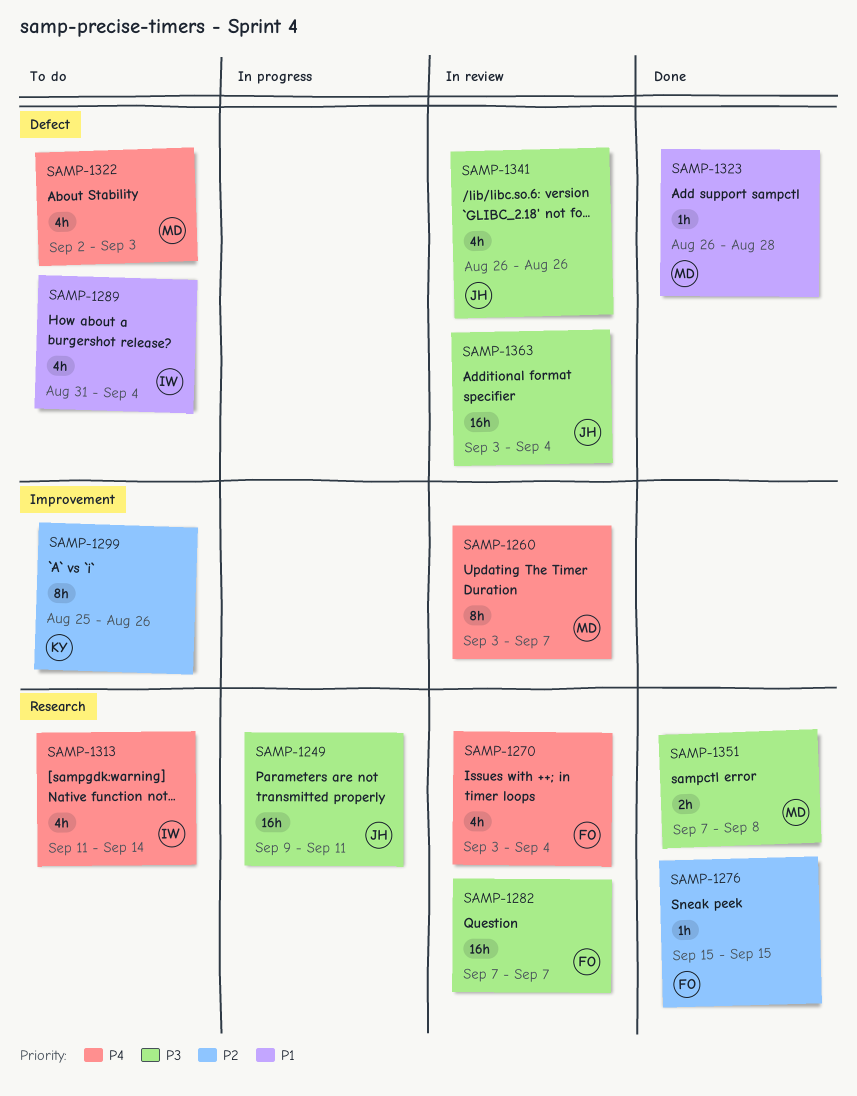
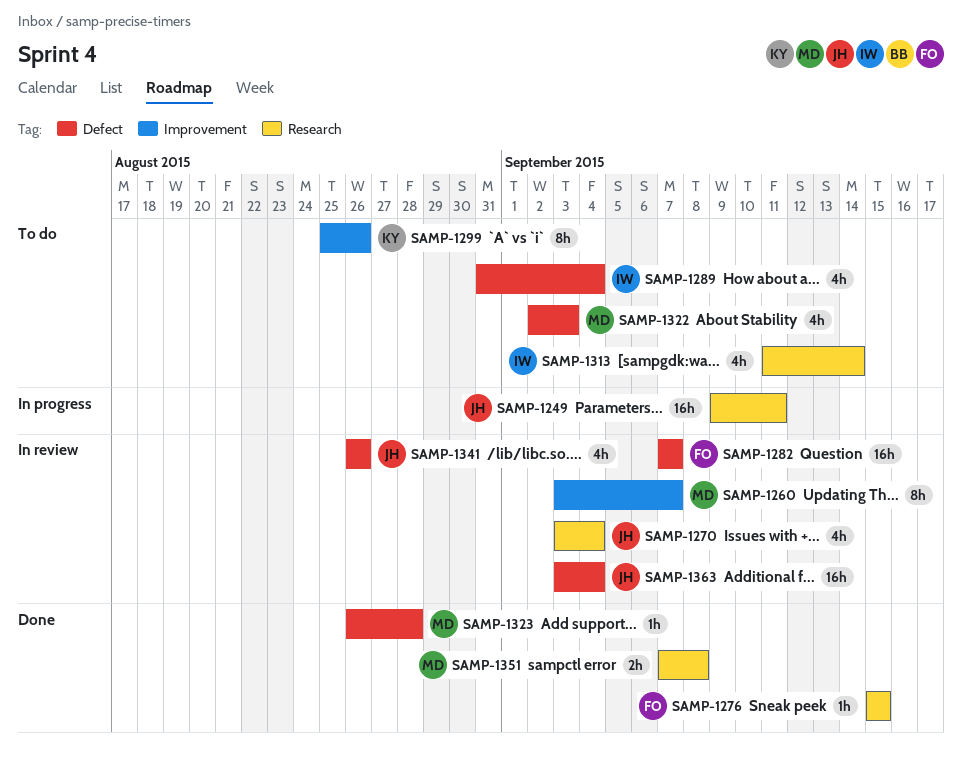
SAMP-1270, owner: FO -> JH
SAMP-1282, label: Research -> Defect

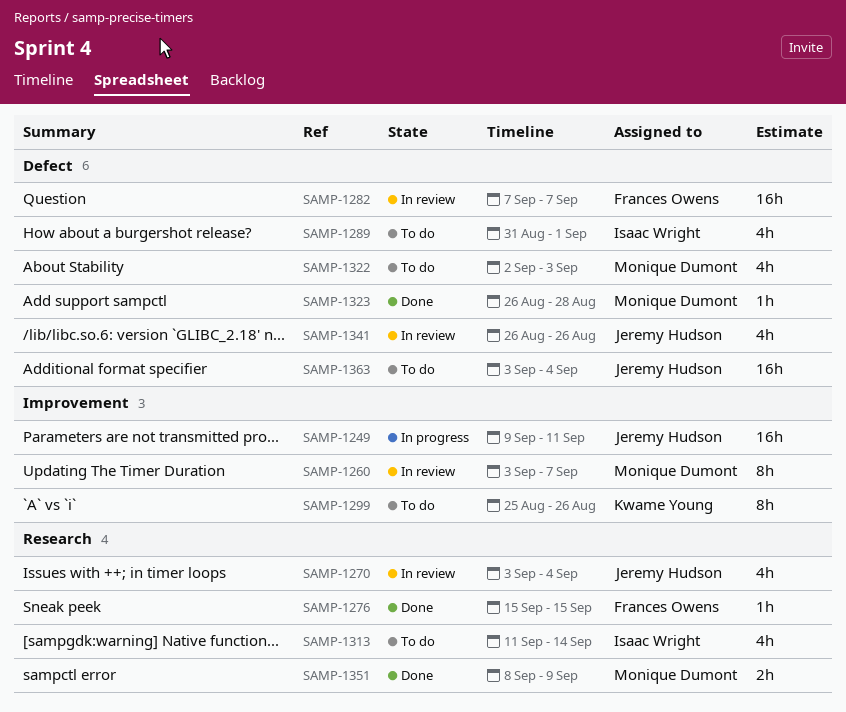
SAMP-1249, label: Research -> Improvement
SAMP-1289, due: Sep 4 -> Sep 1
SAMP-1351, start: Sep 7 -> Sep 8
SAMP-1351, due: Sep 8 -> Sep 9
SAMP-1363, status: In review -> To do

